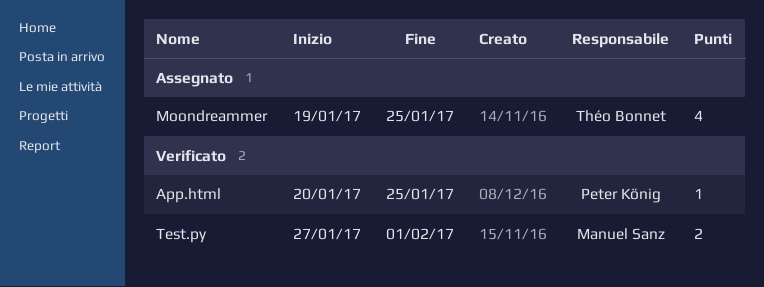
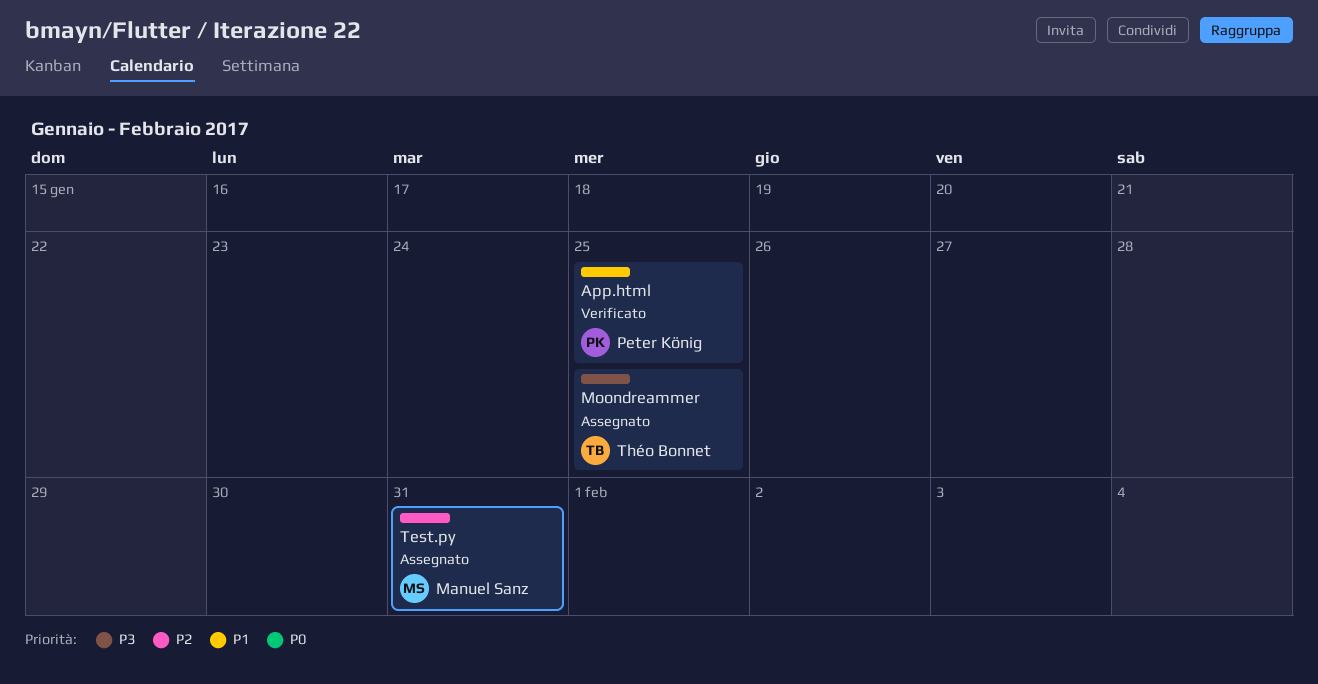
Test.py, status: Verificato -> Assegnato
Test.py, due: Feb 1 -> Jan 31

